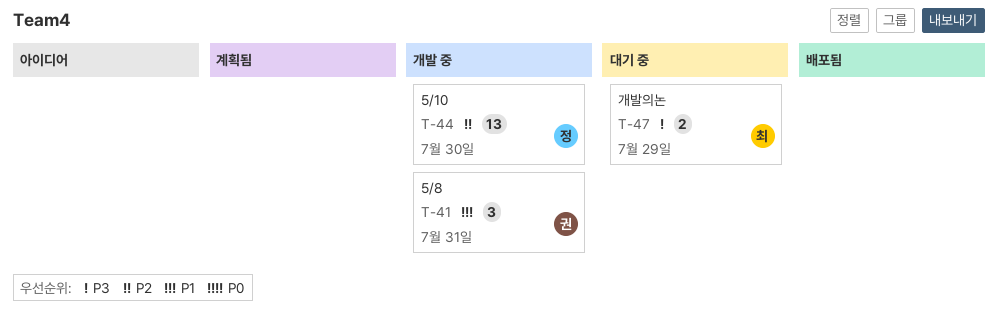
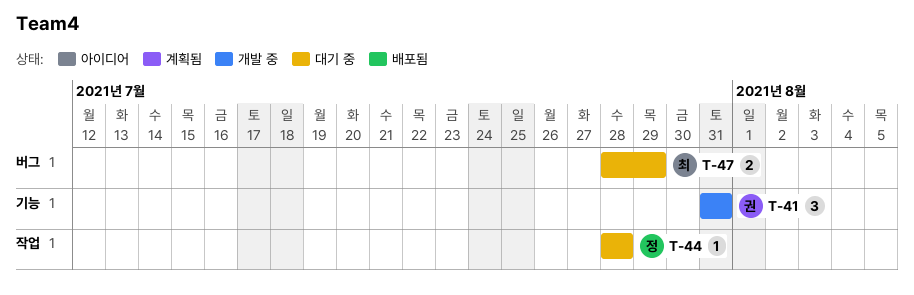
T-44, status: 개발 중 -> 대기 중
T-44, estimate: 13 -> 1
T-44, due: Jul 30 -> Jul 28

